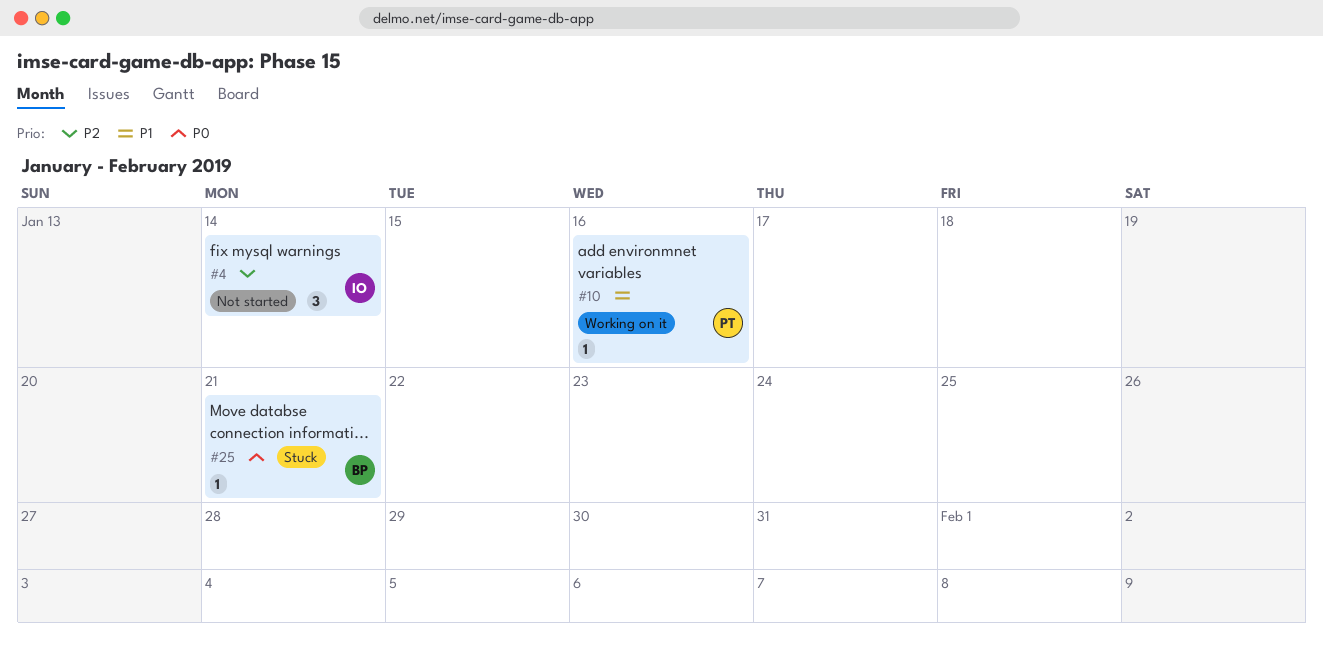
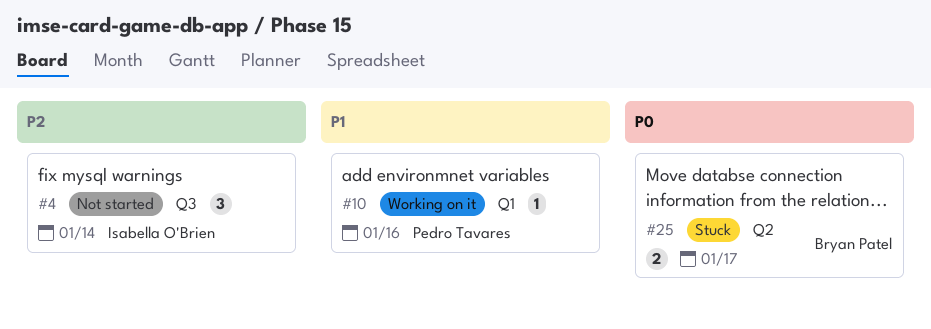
#25, estimate: 1 -> 2
#25, due: Jan 21 -> Jan 17

